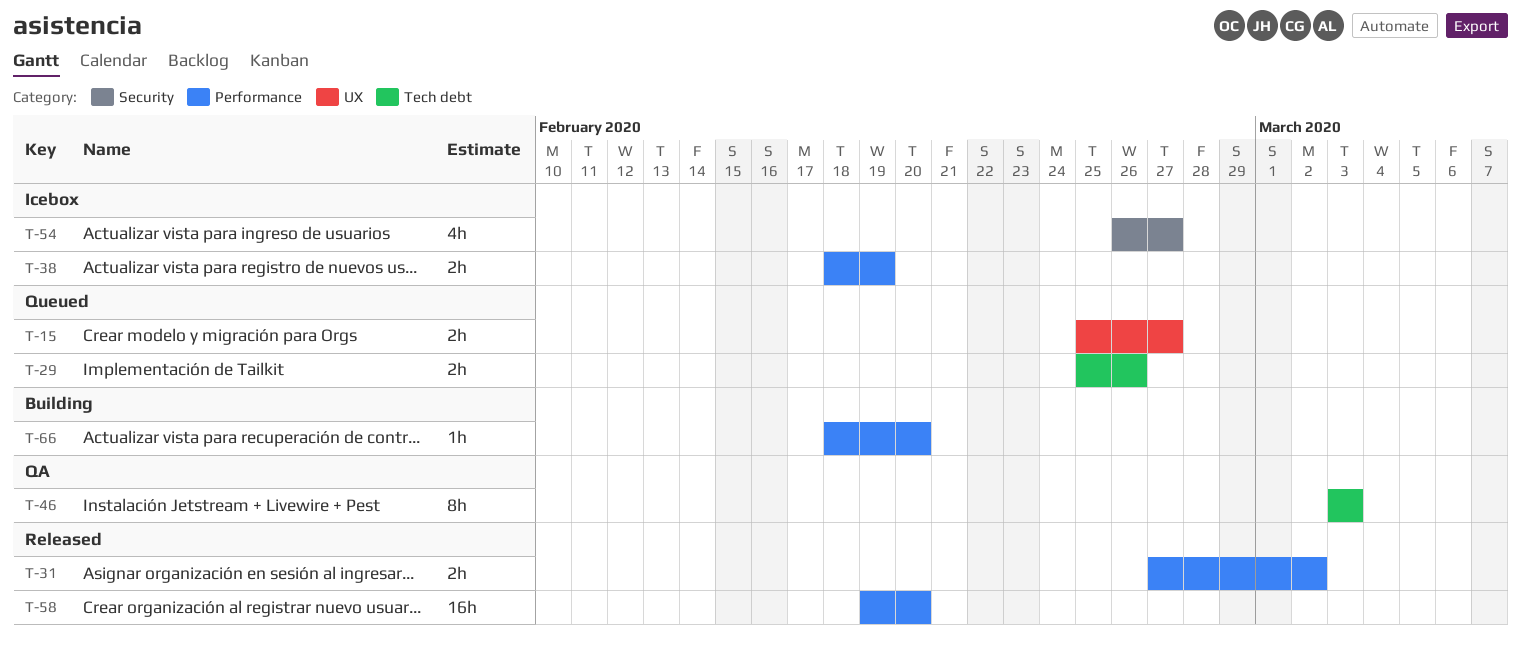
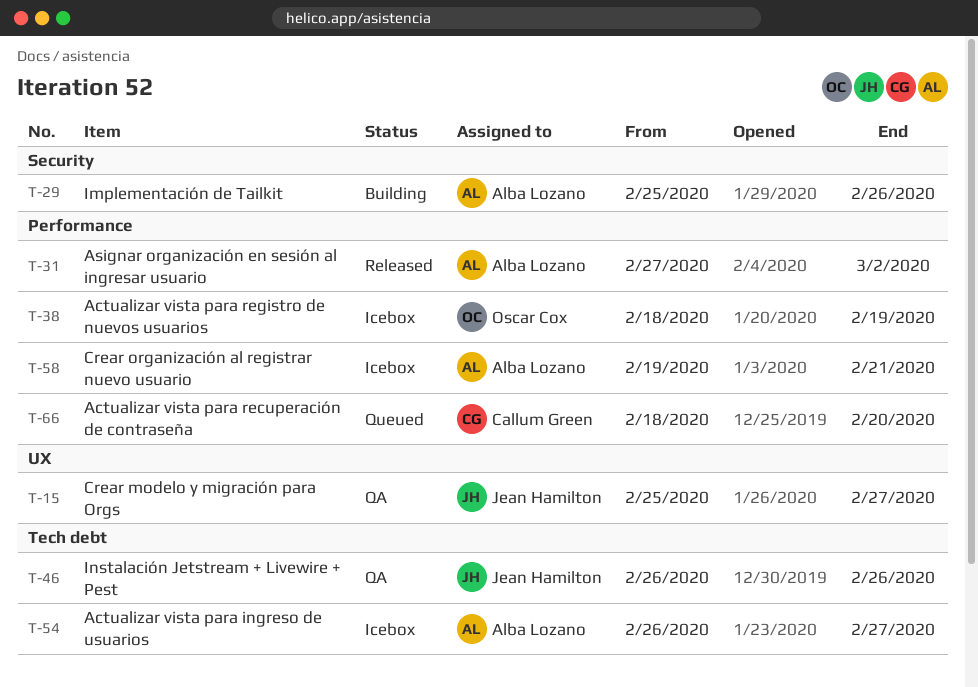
T-15, status: Queued -> QA
T-29, status: Queued -> Building
T-29, label: Tech debt -> Security
T-46, start: Mar 3 -> Feb 26
T-46, due: Mar 3 -> Feb 26
T-54, label: Security -> Tech debt
T-58, status: Released -> Icebox
T-58, due: Feb 20 -> Feb 21
T-66, status: Building -> Queued

